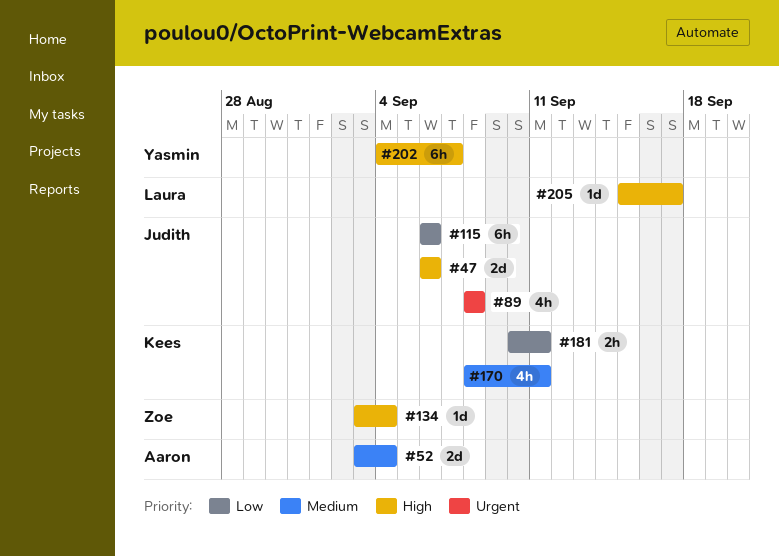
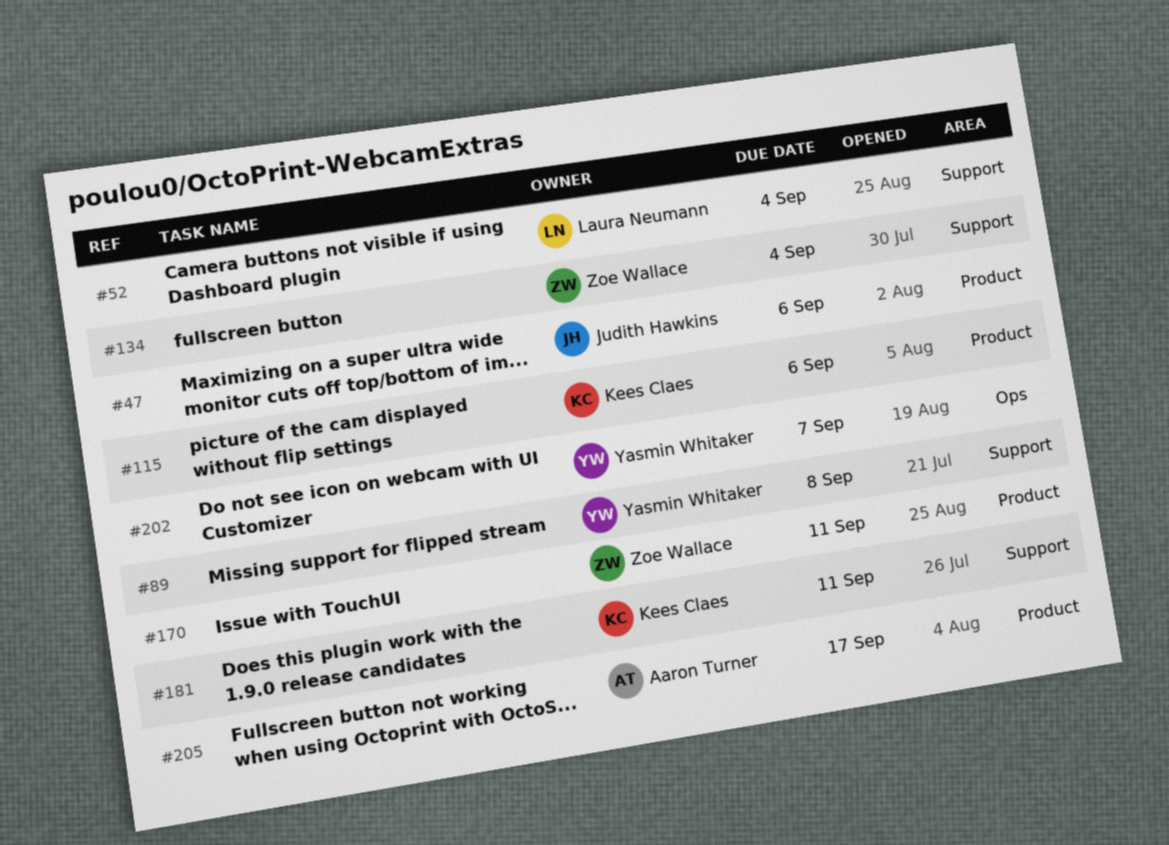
#52, owner: Aaron Turner -> Laura Neumann
#89, owner: Judith Hawkins -> Yasmin Whitaker
#115, owner: Judith Hawkins -> Kees Claes
#170, owner: Kees Claes -> Zoe Wallace
#205, owner: Laura Neumann -> Aaron Turner

